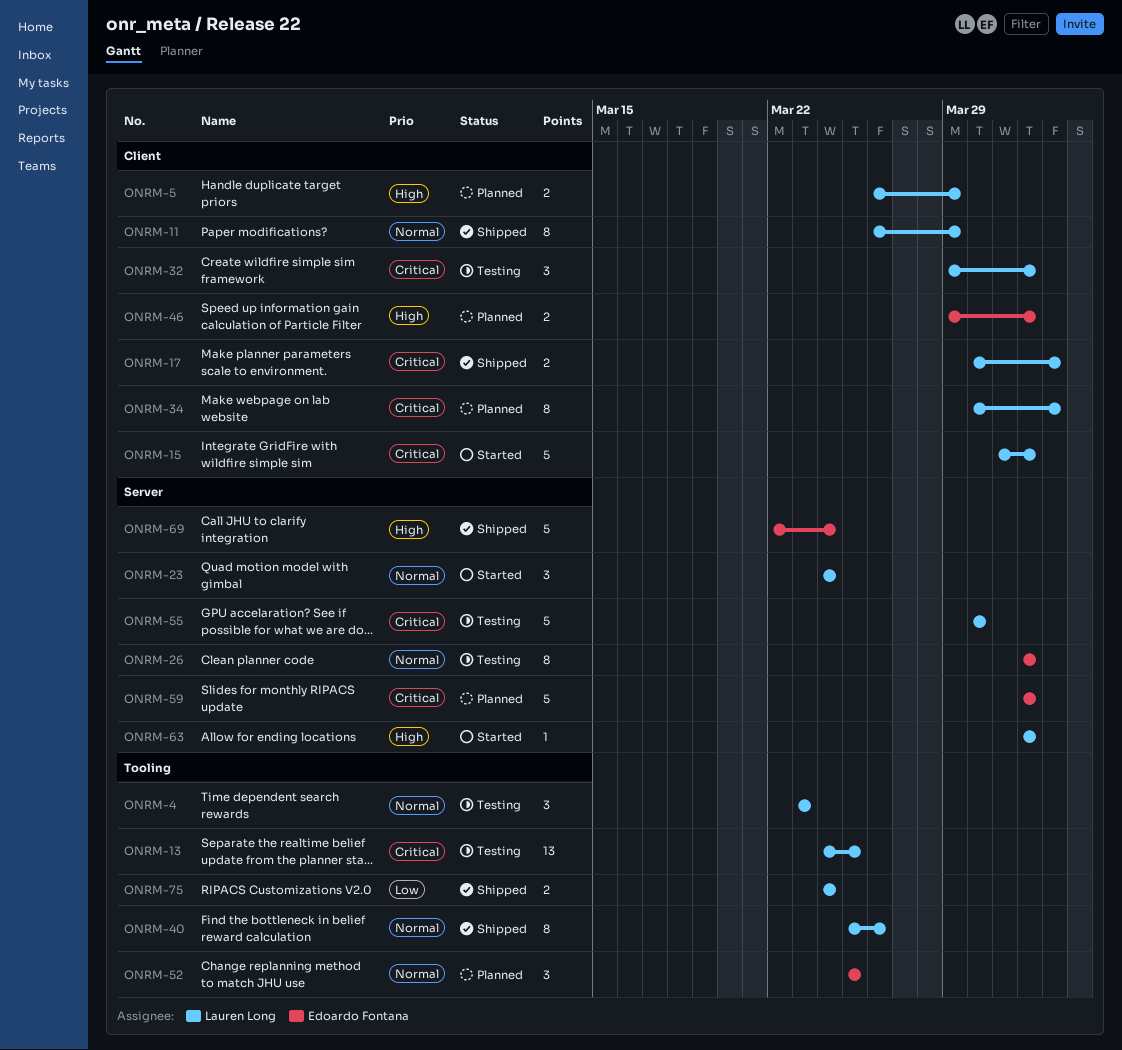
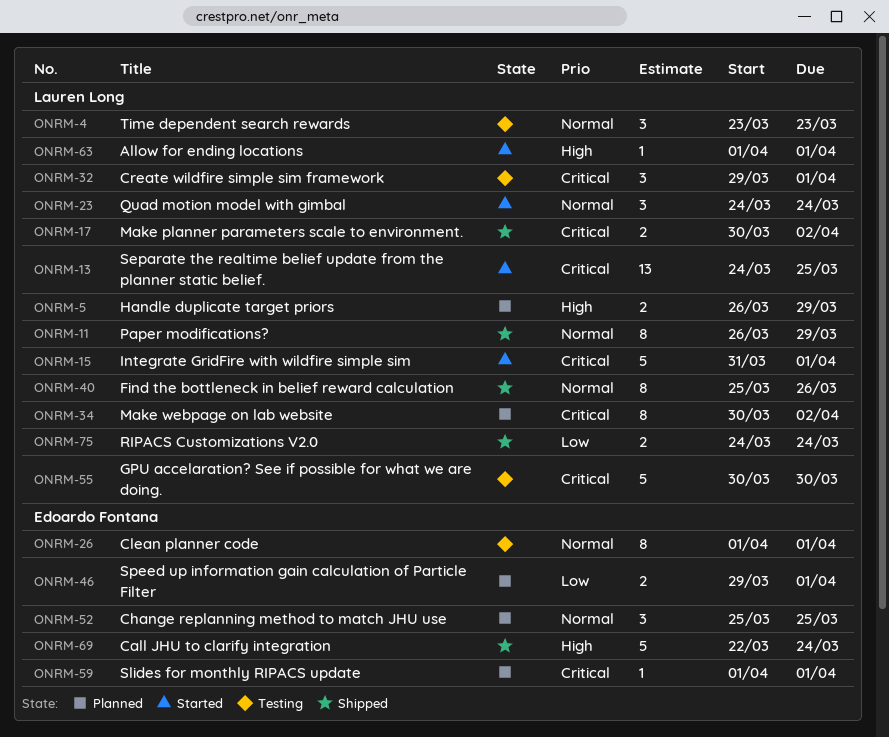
ONRM-13, status: Testing -> Started
ONRM-46, priority: High -> Low
ONRM-59, estimate: 5 -> 1

